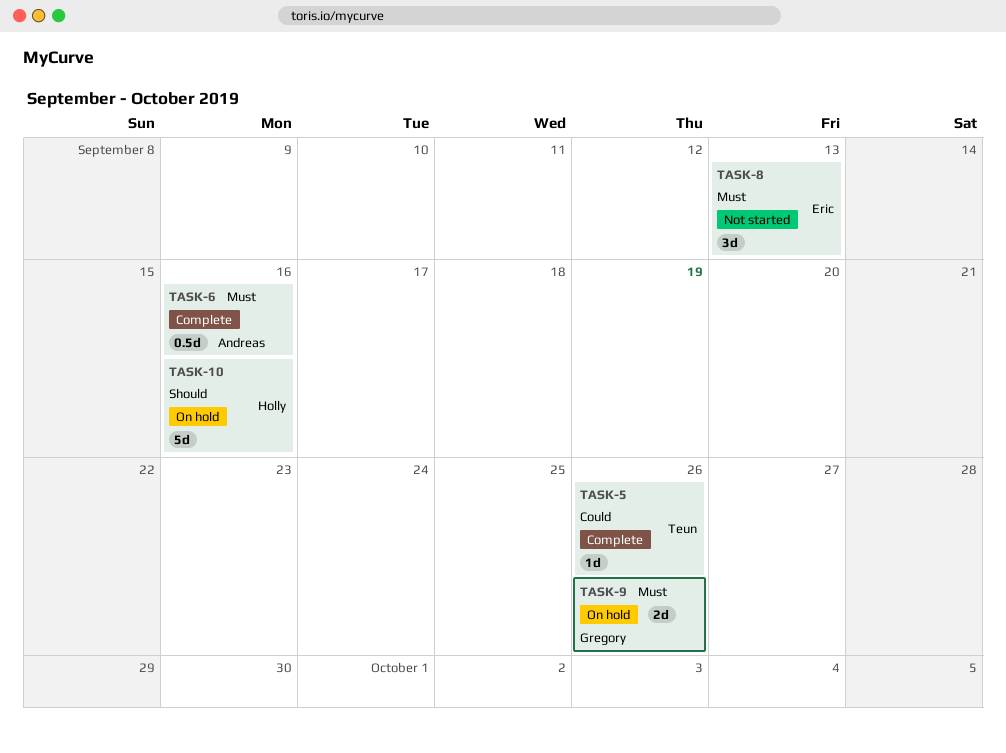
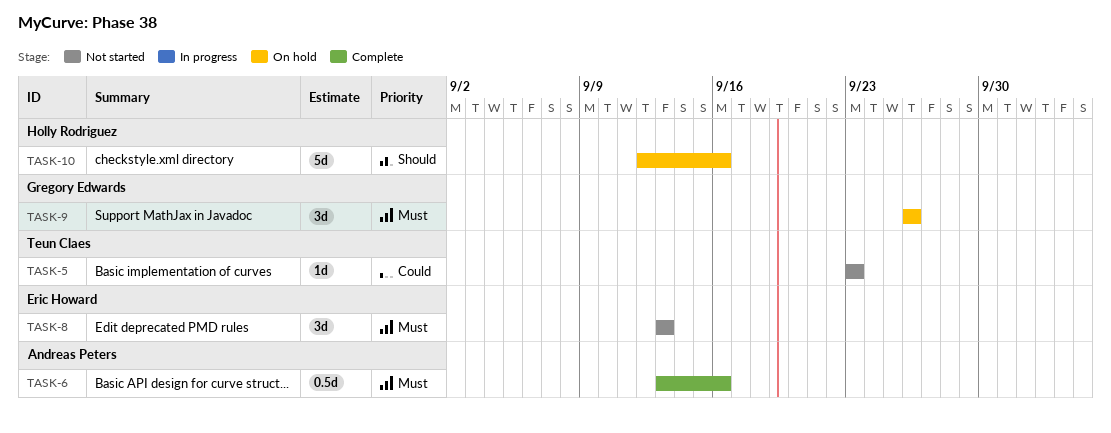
TASK-5, status: Complete -> Not started
TASK-5, due: Sep 26 -> Sep 23
TASK-9, estimate: 2d -> 3d

